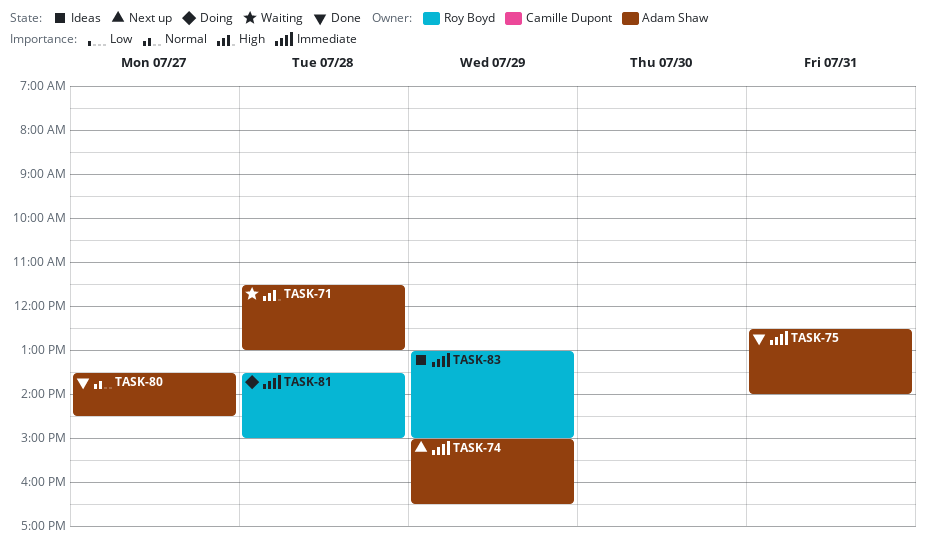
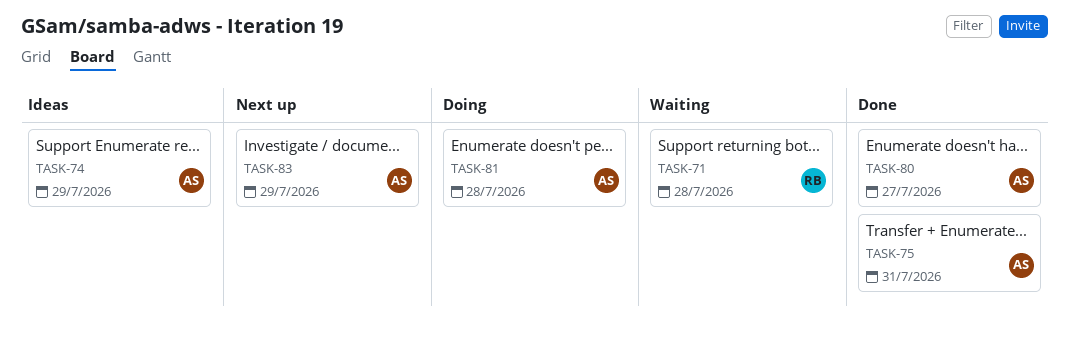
TASK-71, owner: Adam Shaw -> Roy Boyd
TASK-74, status: Next up -> Ideas
TASK-81, owner: Roy Boyd -> Adam Shaw
TASK-83, status: Ideas -> Next up
TASK-83, owner: Roy Boyd -> Adam Shaw

